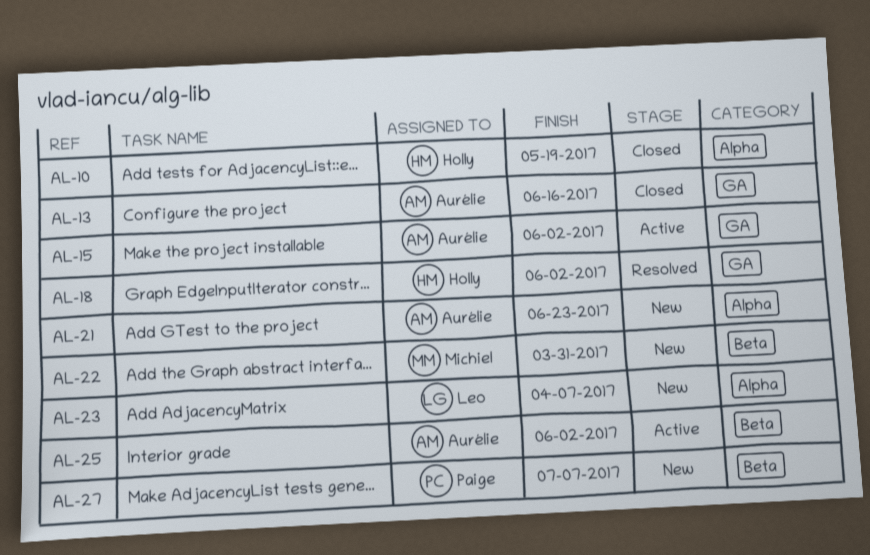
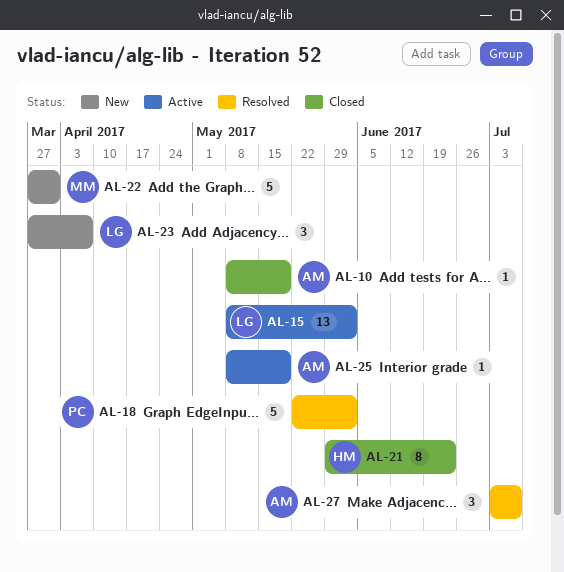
AL-10, owner: Holly -> Aurélie
AL-13: present -> none
AL-15, owner: Aurélie -> Leo
AL-18, owner: Holly -> Paige
AL-21, status: New -> Closed
AL-21, owner: Aurélie -> Holly
AL-25, due: Jun 2 -> May 19
AL-27, status: New -> Resolved
AL-27, owner: Paige -> Aurélie

